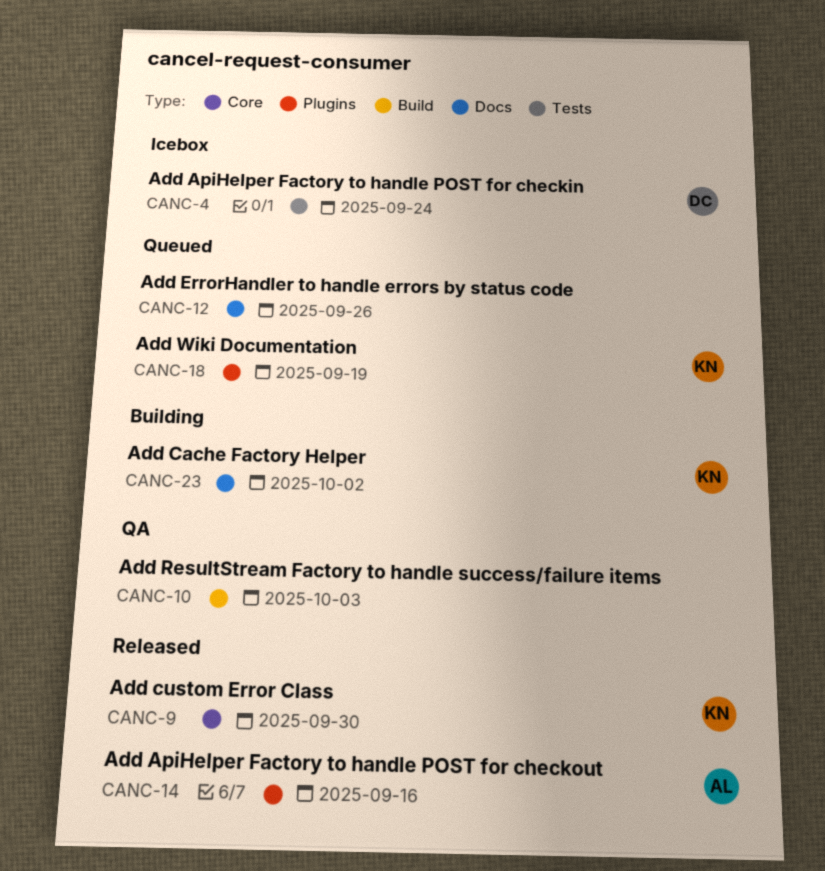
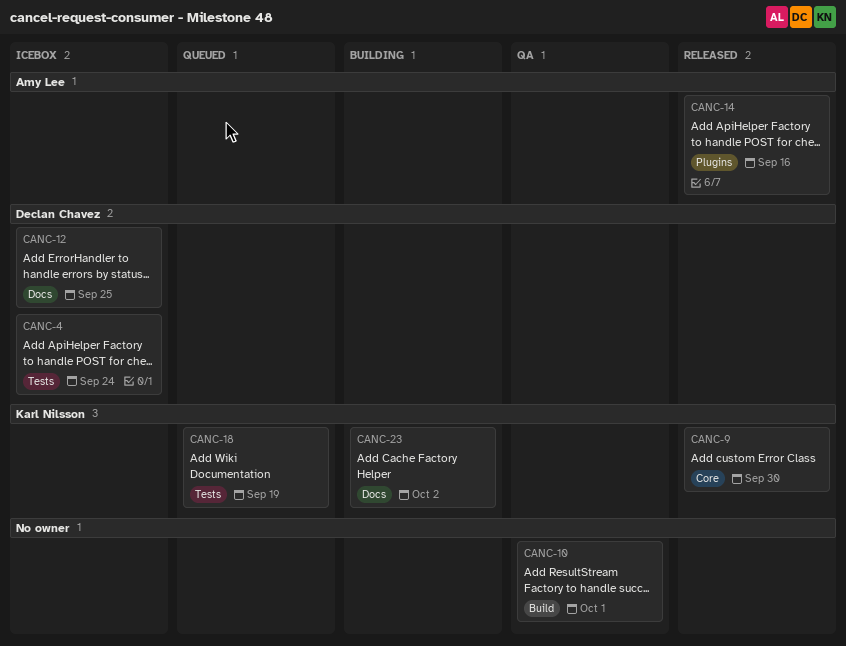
CANC-10, due: Oct 3 -> Oct 1
CANC-12, status: Queued -> Icebox
CANC-12, owner: none -> Declan Chavez
CANC-12, due: Sep 26 -> Sep 25
CANC-18, label: Plugins -> Tests

